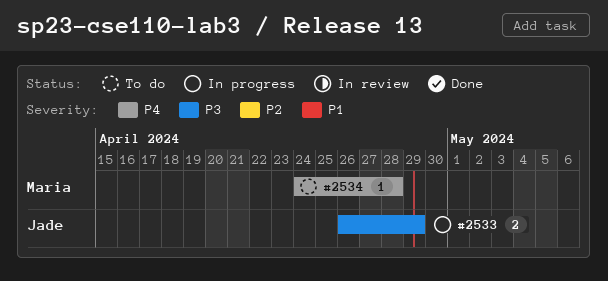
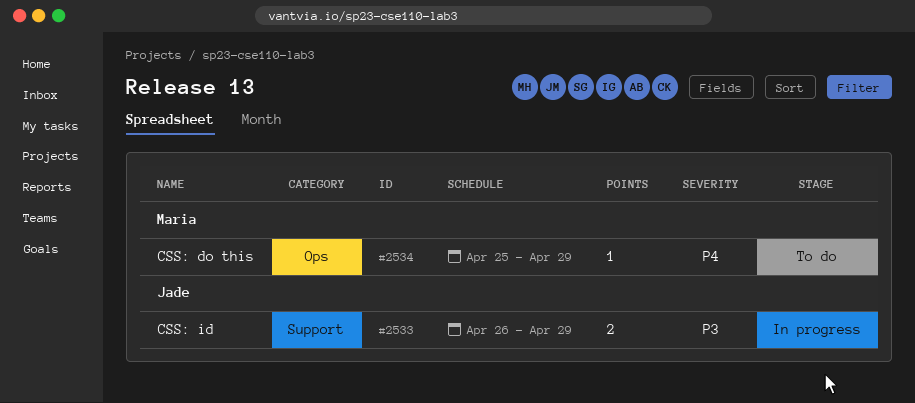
#2534, start: Apr 24 -> Apr 25
#2534, due: Apr 28 -> Apr 29

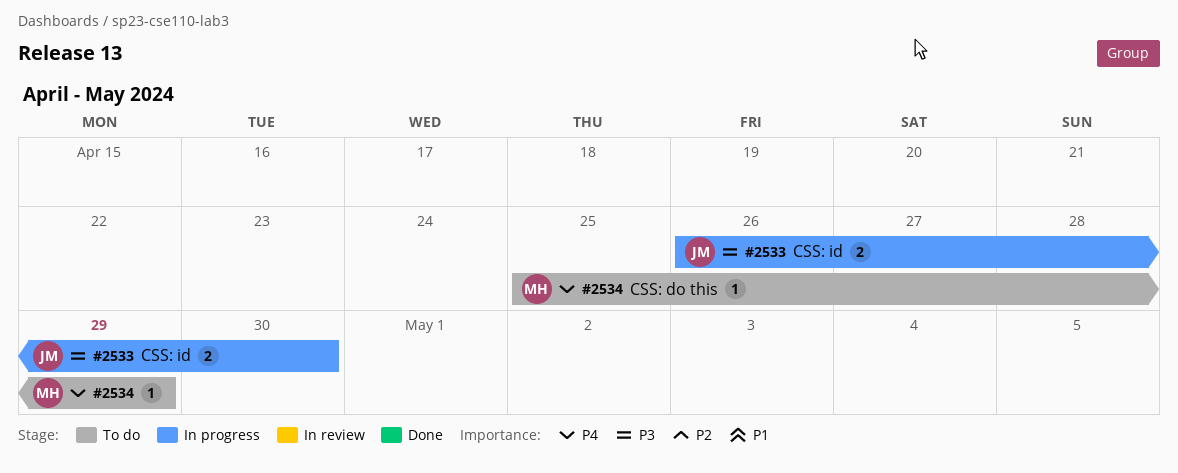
#2533, due: Apr 29 -> Apr 30

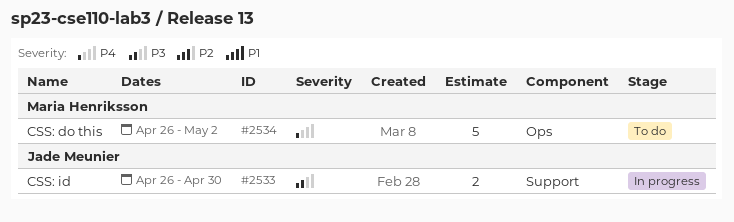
#2534, estimate: 1 -> 5
#2534, start: Apr 25 -> Apr 26
#2534, due: Apr 29 -> May 2

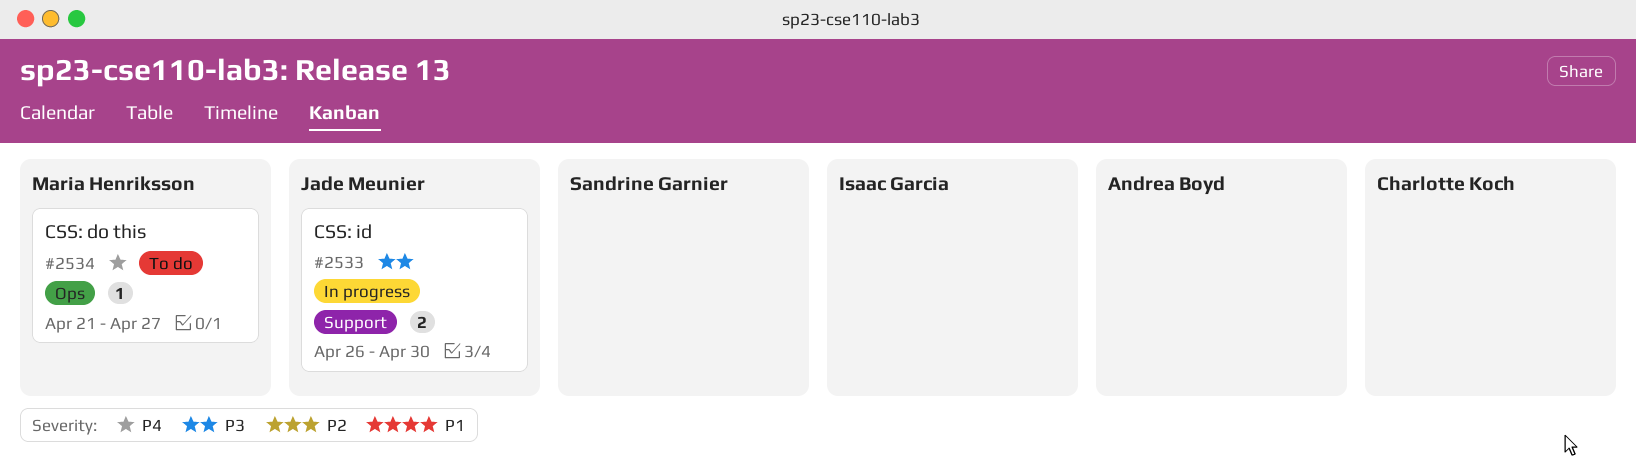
#2534, estimate: 5 -> 1
#2534, start: Apr 26 -> Apr 21
#2534, due: May 2 -> Apr 27

